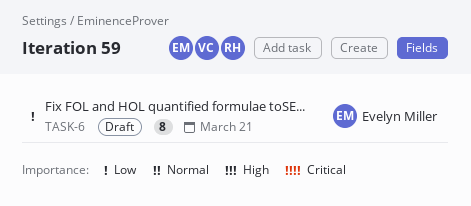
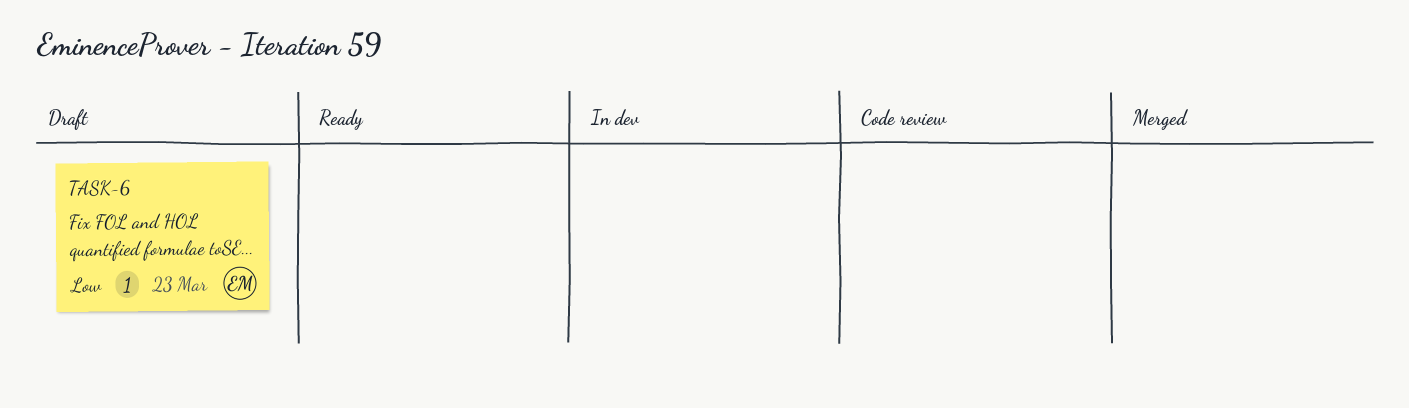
TASK-6, estimate: 8 -> 1
TASK-6, due: Mar 21 -> Mar 23

